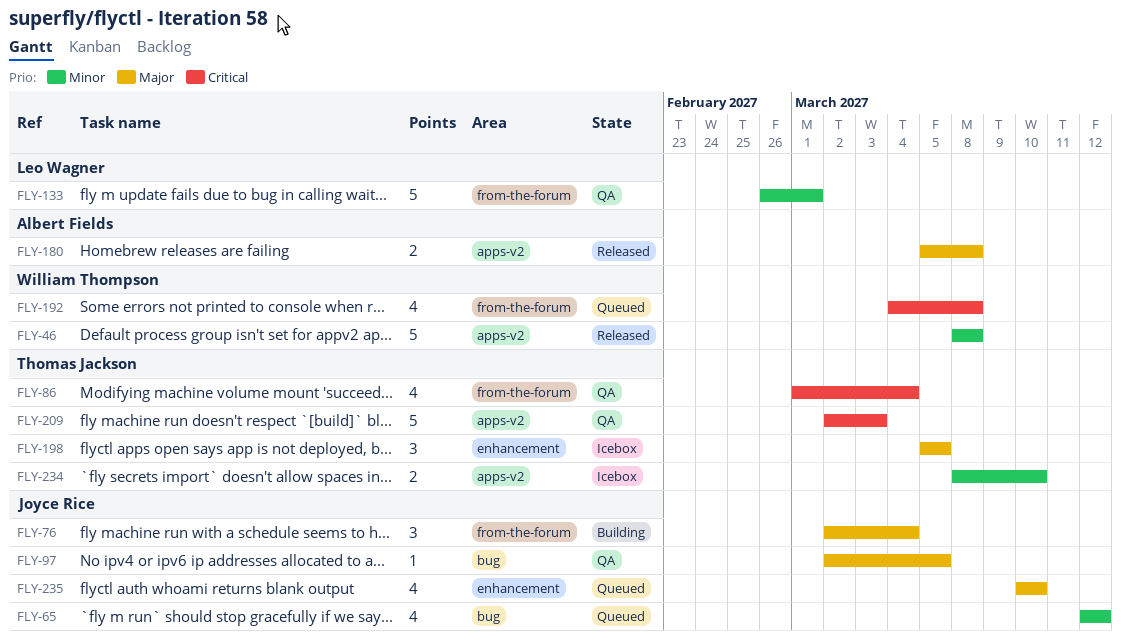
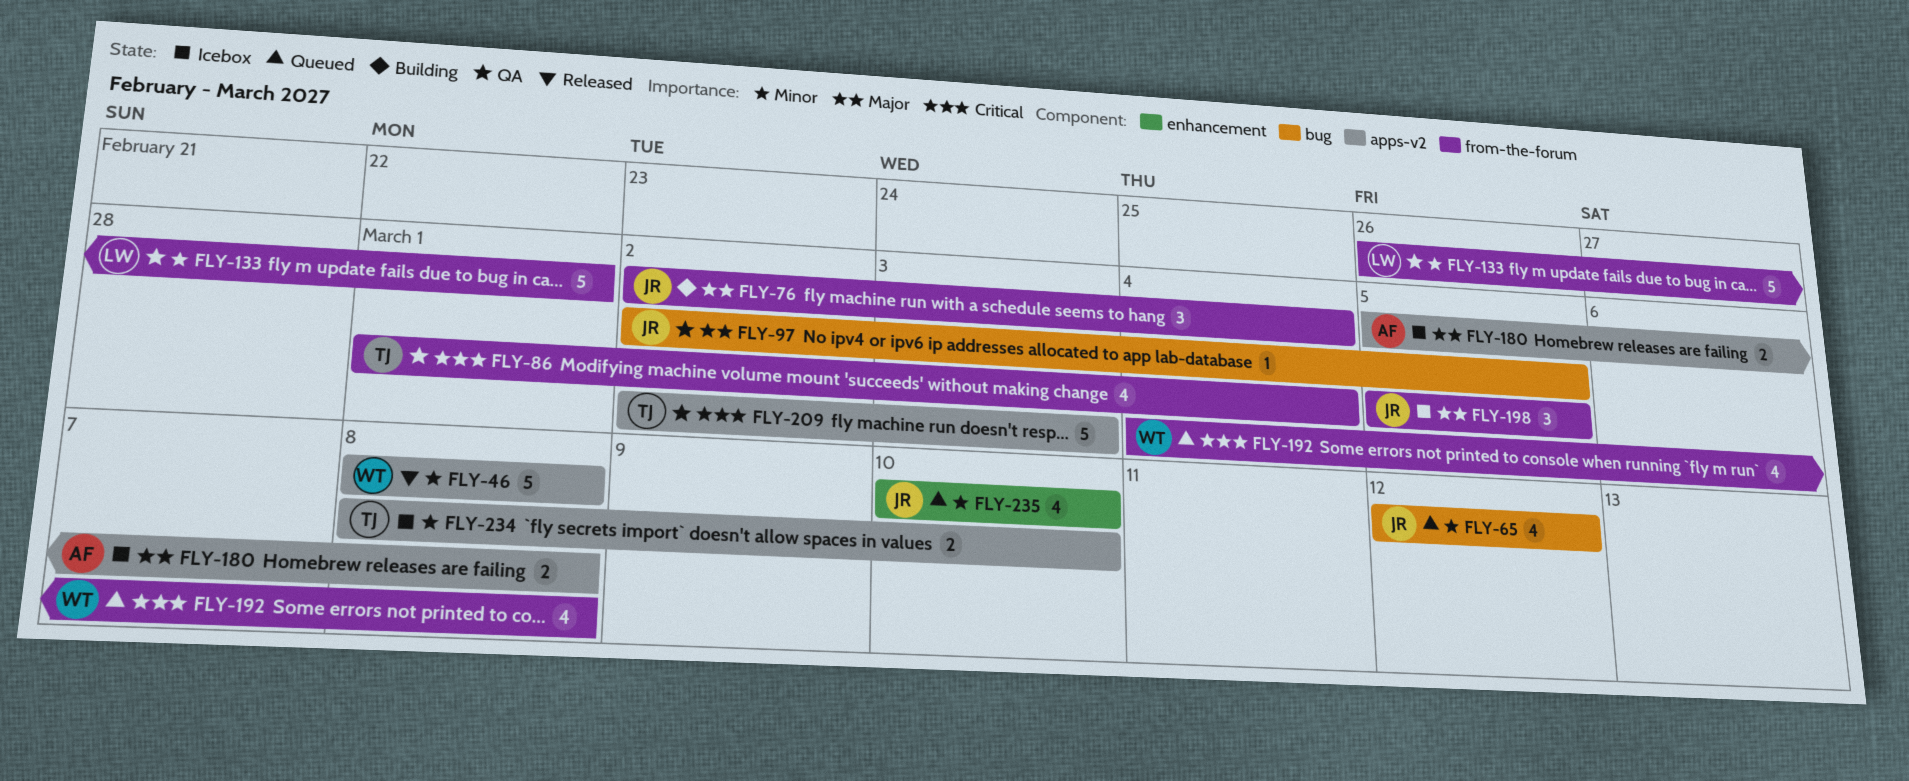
FLY-180, status: Released -> Icebox
FLY-198, owner: Thomas Jackson -> Joyce Rice
FLY-198, label: enhancement -> from-the-forum
FLY-235, priority: Major -> Minor

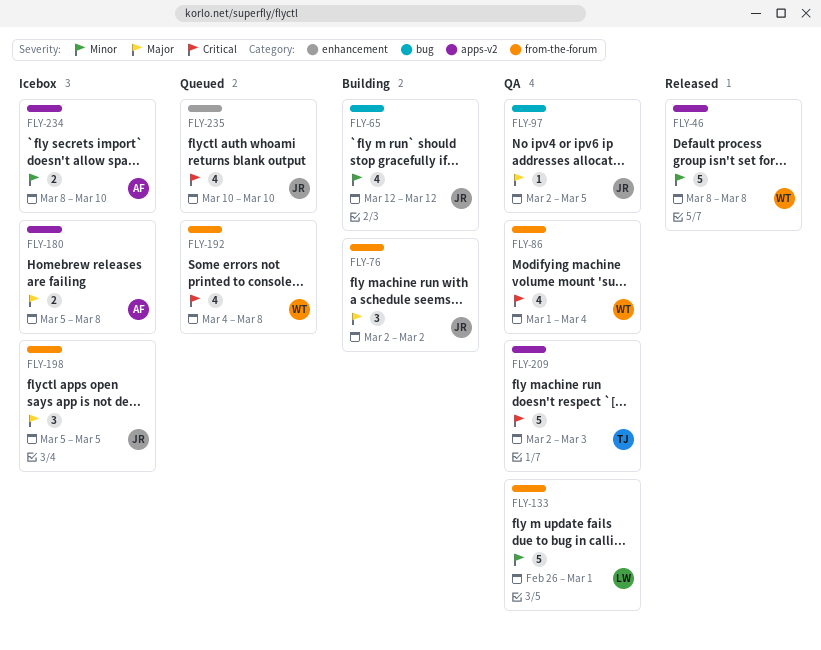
FLY-65, status: Queued -> Building
FLY-76, due: Mar 4 -> Mar 2
FLY-86, owner: TJ -> WT
FLY-234, owner: TJ -> AF
FLY-235, priority: Minor -> Critical

